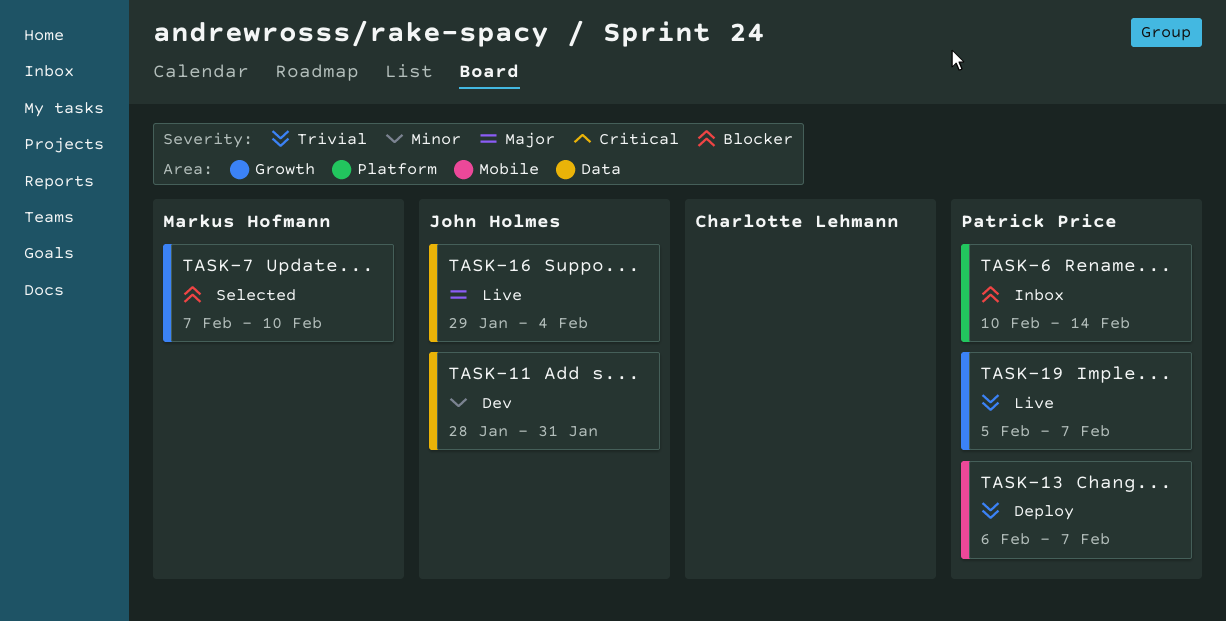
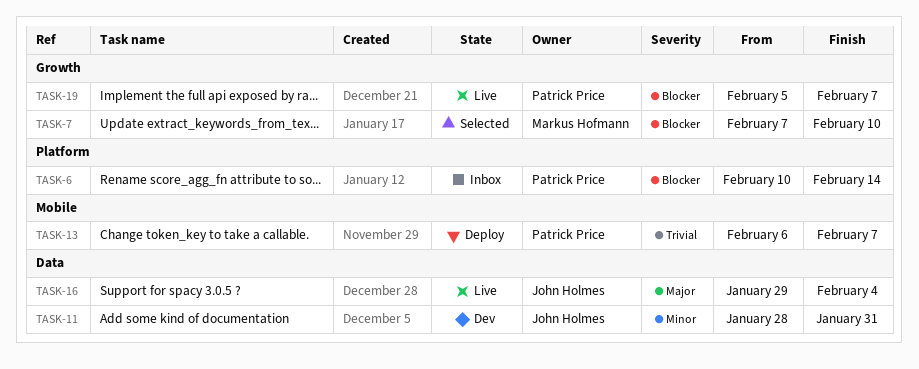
TASK-19, priority: Trivial -> Blocker

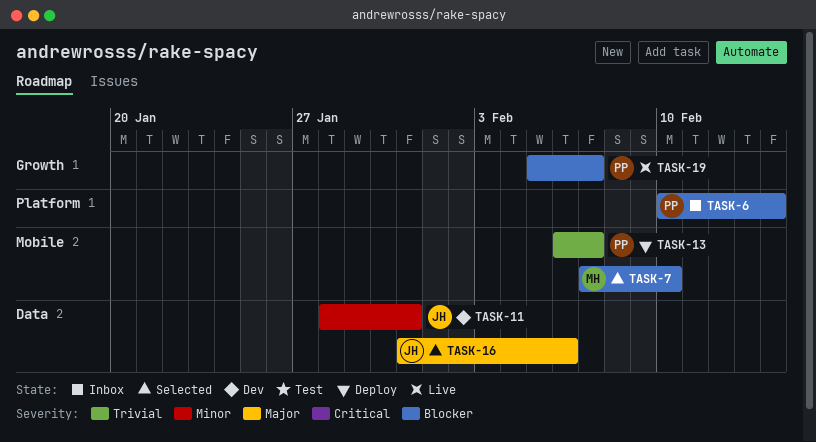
TASK-7, label: Growth -> Mobile
TASK-16, status: Live -> Selected
TASK-16, start: Jan 29 -> Jan 31
TASK-16, due: Feb 4 -> Feb 6

